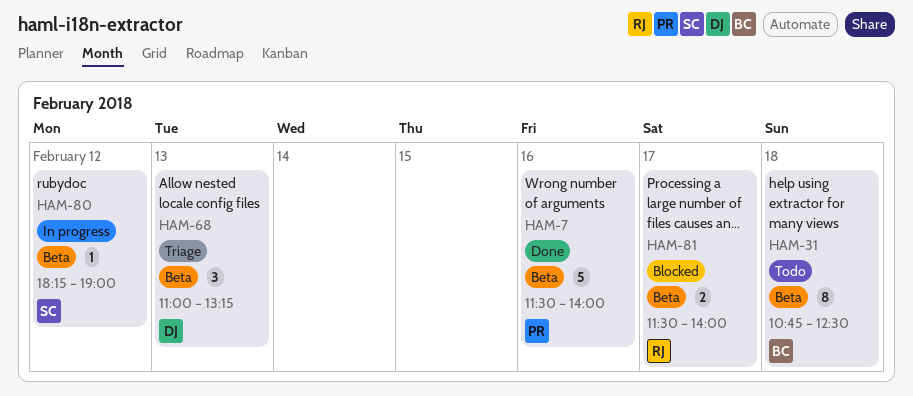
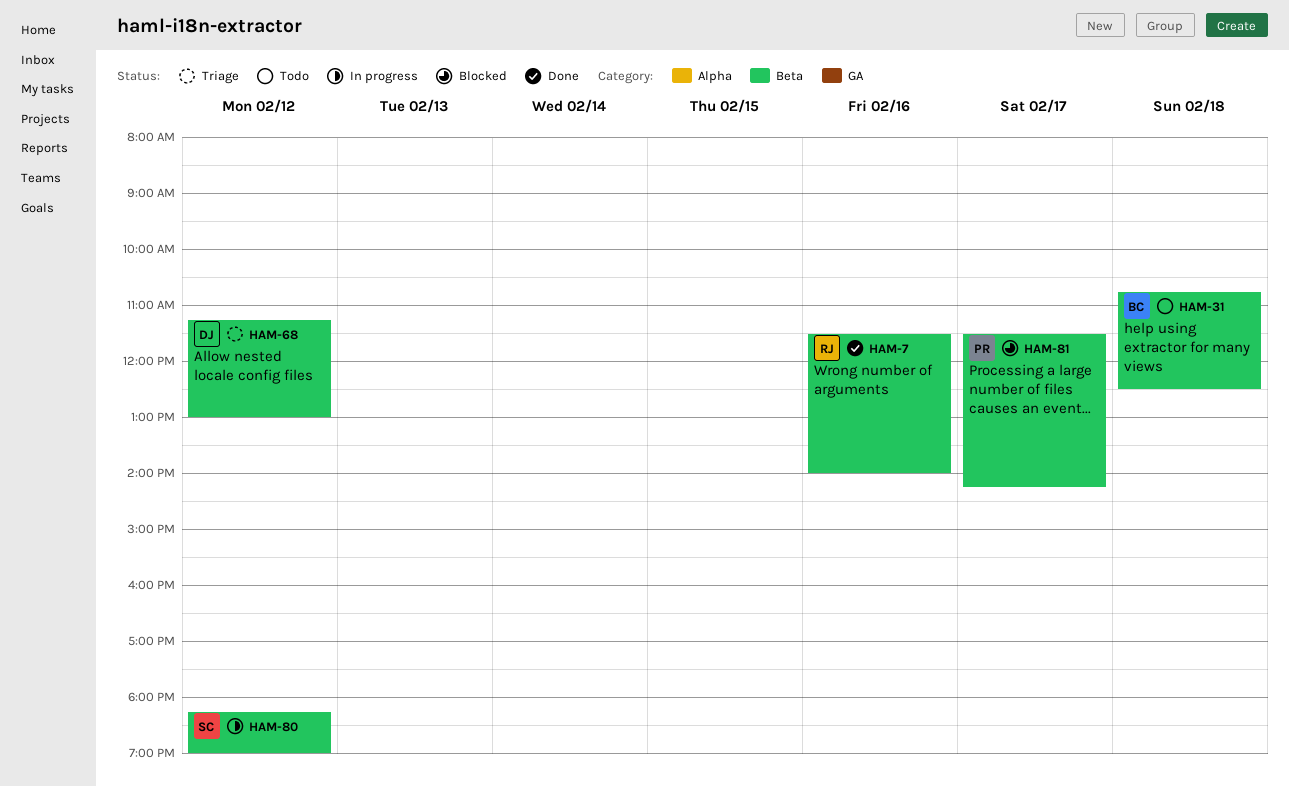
HAM-7, owner: PR -> RJ
HAM-68, day: Feb 13 -> Feb 12
HAM-68, begins: 11:00 -> 11:15
HAM-68, ends: 13:15 -> 13:00
HAM-81, owner: RJ -> PR
HAM-81, ends: 14:00 -> 14:15

